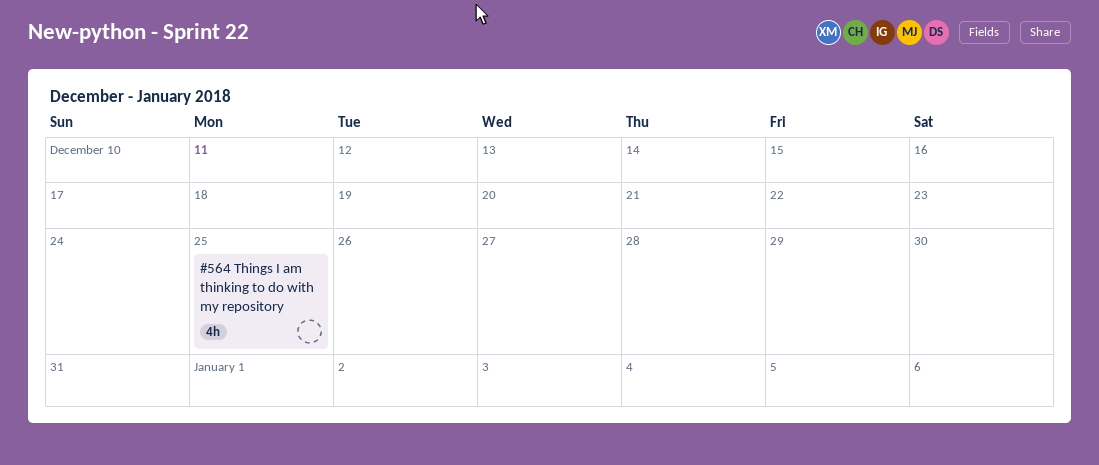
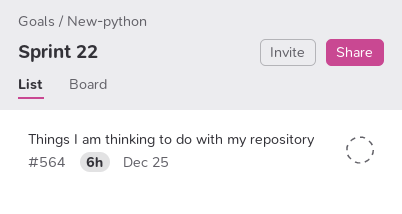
#564, estimate: 4h -> 6h

